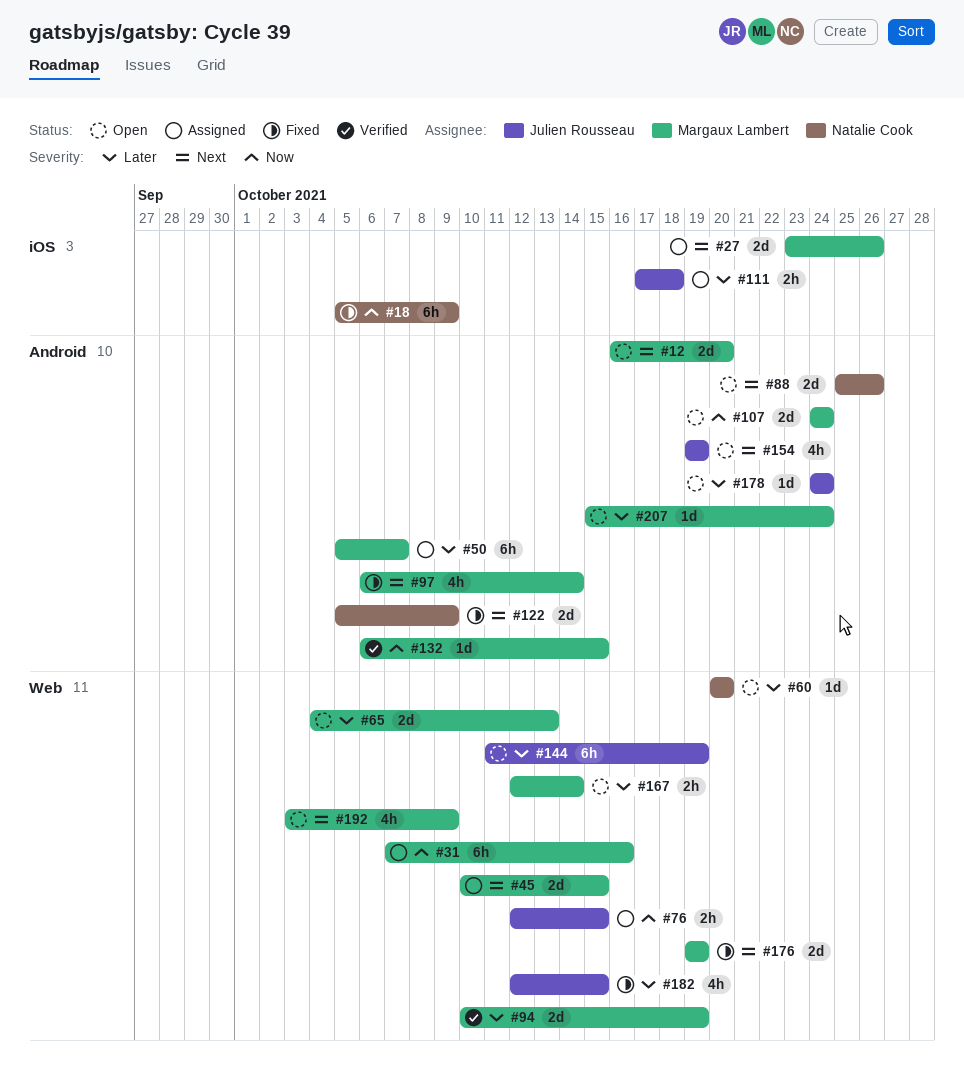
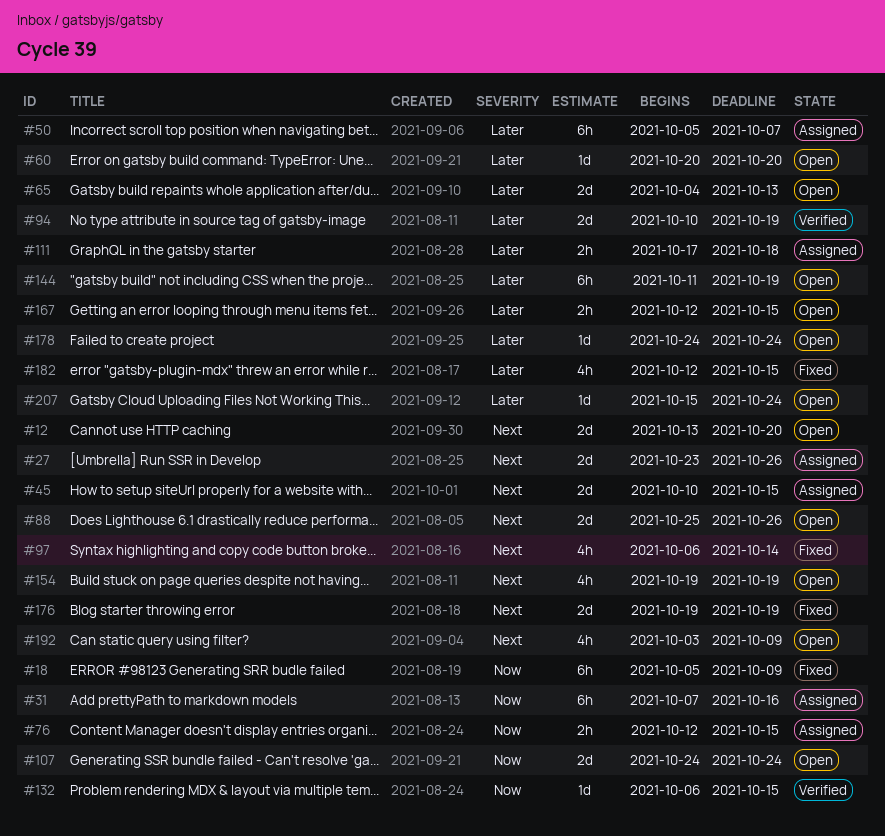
#12, start: Oct 16 -> Oct 13
#122: present -> none
#167, due: Oct 14 -> Oct 15

